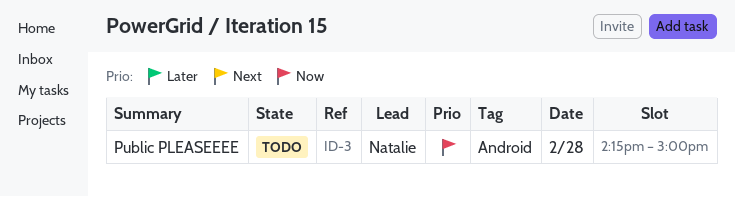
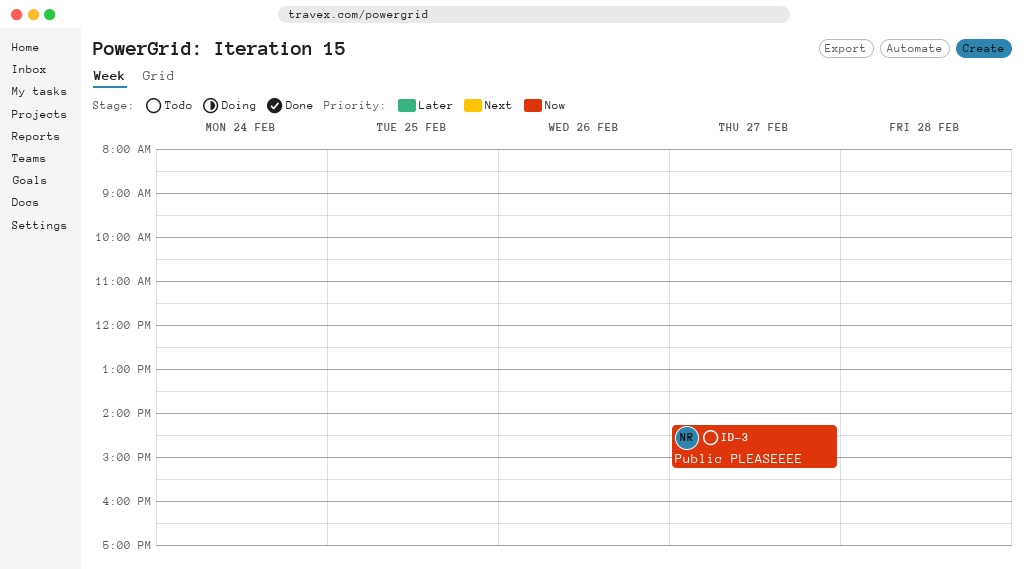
ID-3, day: Feb 28 -> Feb 27
ID-3, ends: 15:00 -> 15:15

